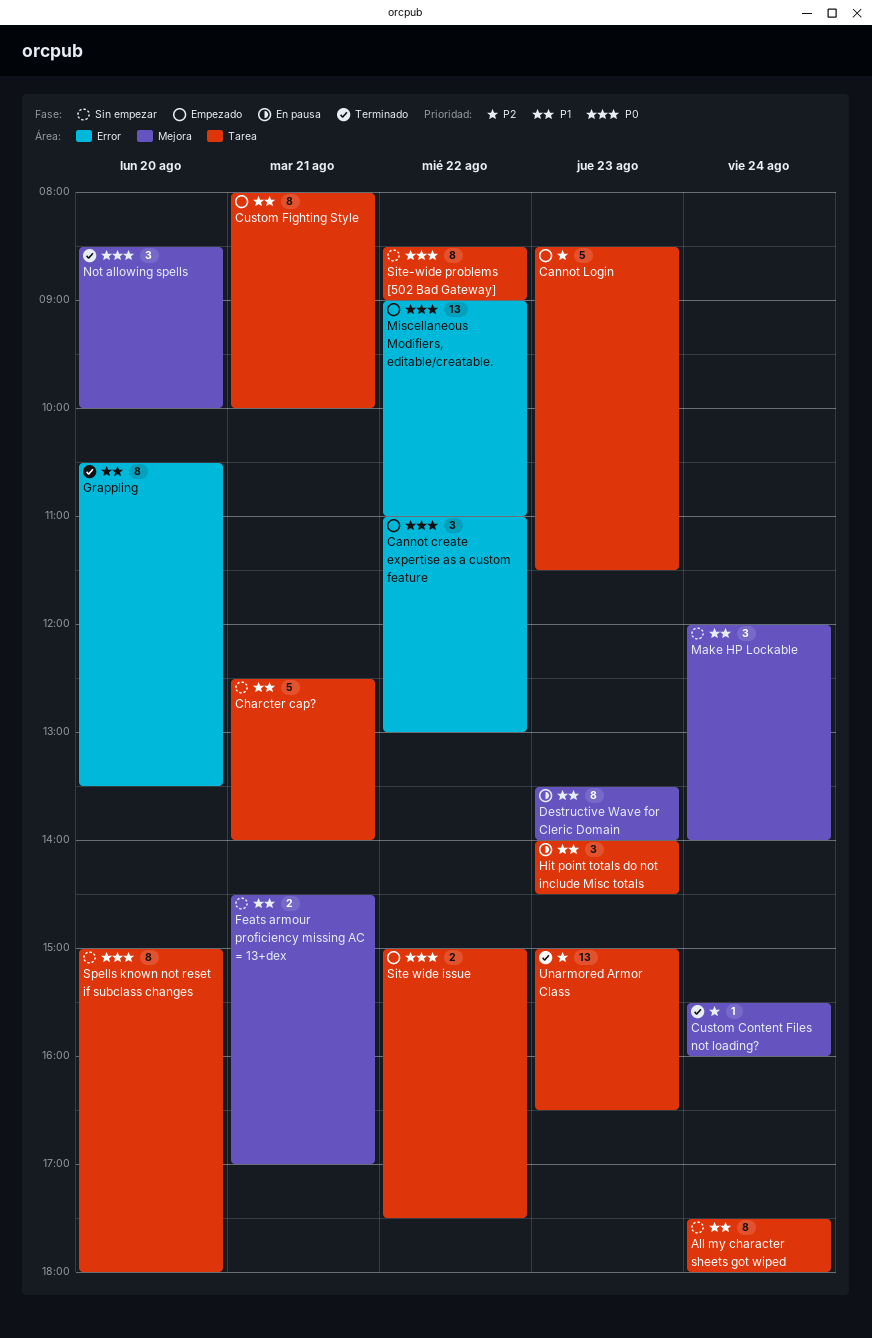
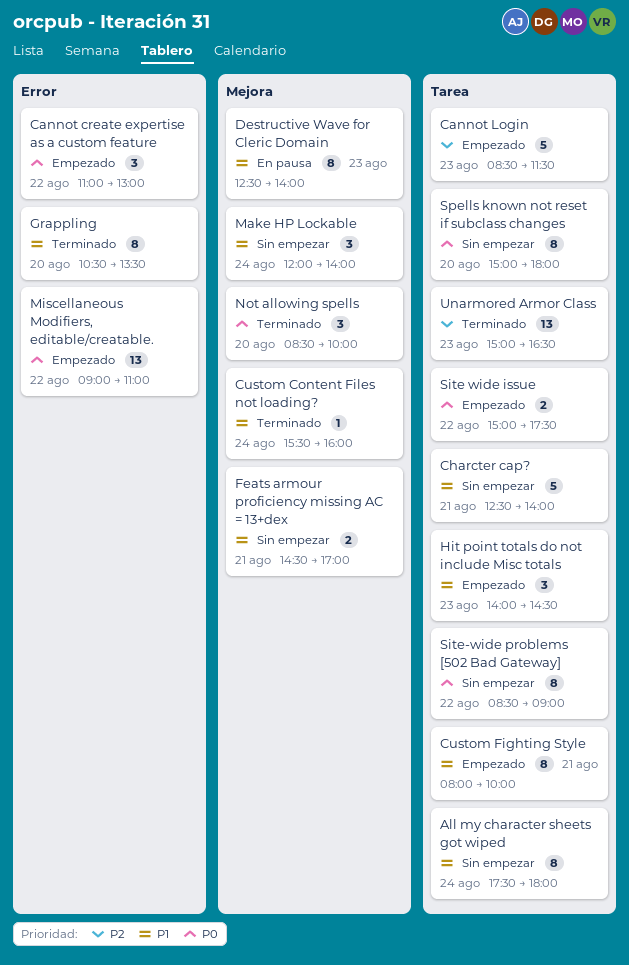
Custom Content Files not loading?, priority: P2 -> P1
Destructive Wave for Cleric Domain, begins: 13:30 -> 12:30
Hit point totals do not include Misc totals, status: En pausa -> Empezado

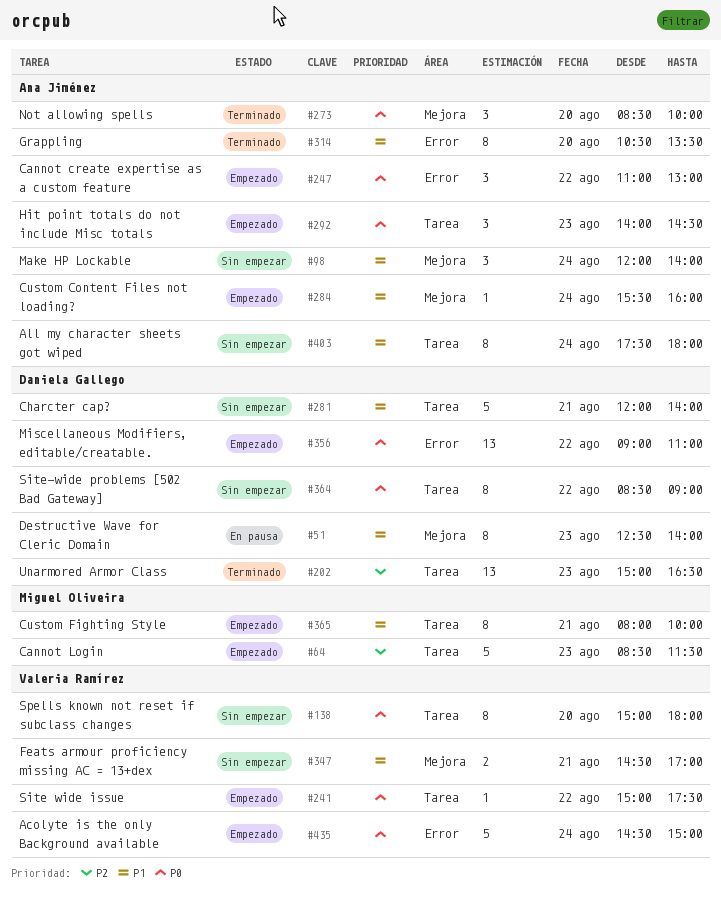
Acolyte is the only Background available: none -> present
Charcter cap?, begins: 12:30 -> 12:00
Custom Content Files not loading?, status: Terminado -> Empezado
Hit point totals do not include Misc totals, priority: P1 -> P0
Site wide issue, estimate: 2 -> 1

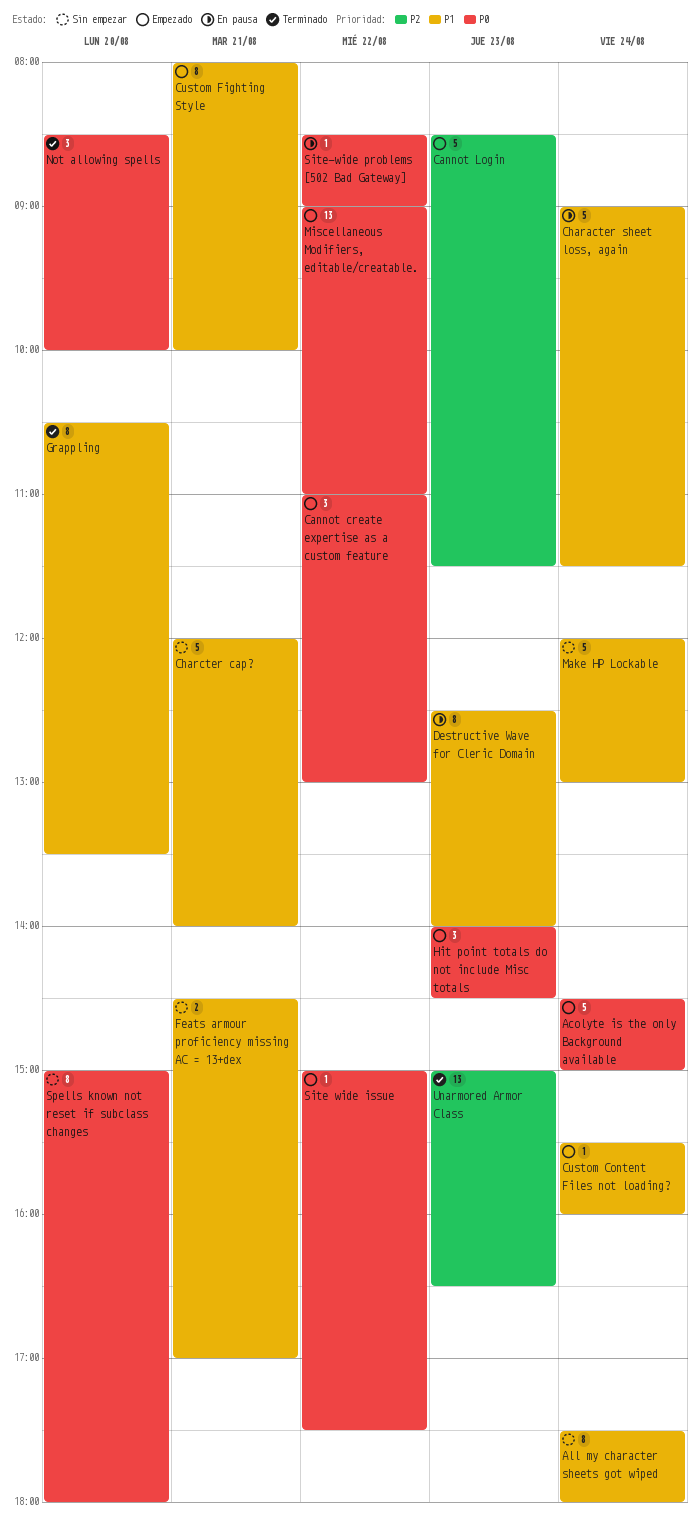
Character sheet loss, again: none -> present
Make HP Lockable, estimate: 3 -> 5
Make HP Lockable, ends: 14:00 -> 13:00
Site-wide problems [502 Bad Gateway], status: Sin empezar -> En pausa
Site-wide problems [502 Bad Gateway], estimate: 8 -> 1

